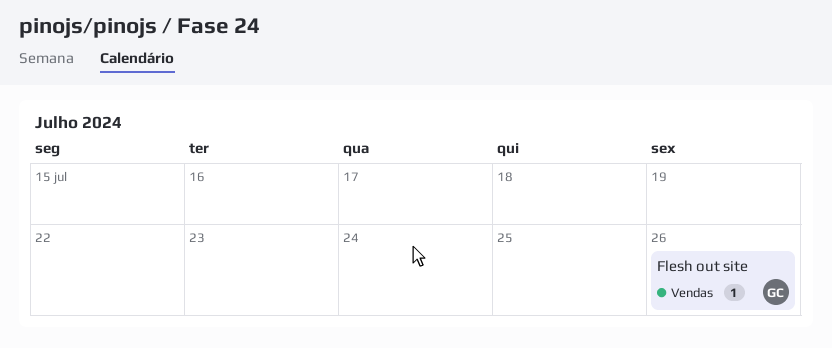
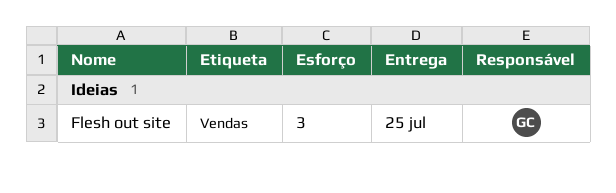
Flesh out site, estimate: 1 -> 3
Flesh out site, due: Jul 26 -> Jul 25

